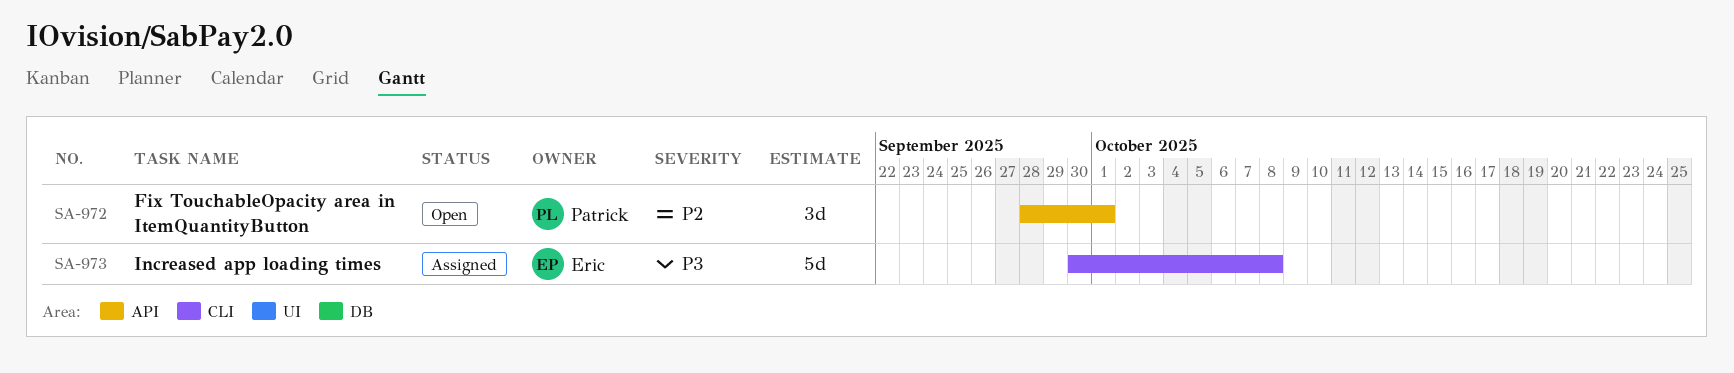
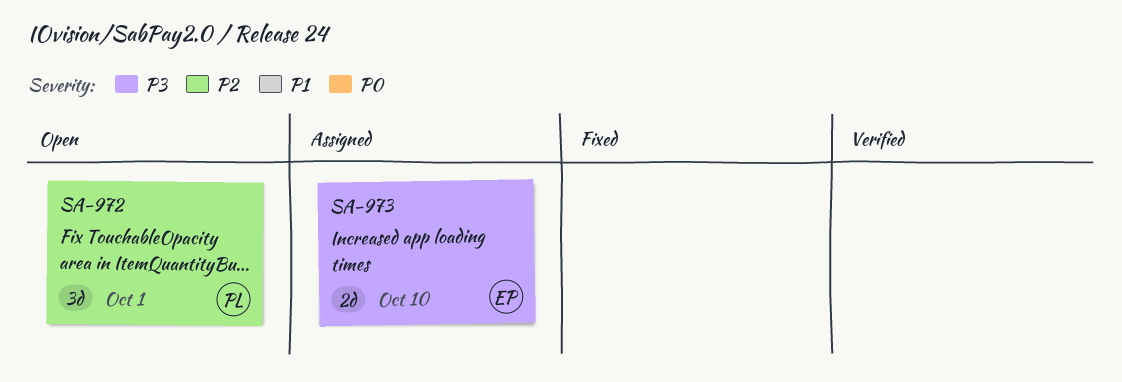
SA-973, estimate: 5d -> 2d
SA-973, due: Oct 8 -> Oct 10

